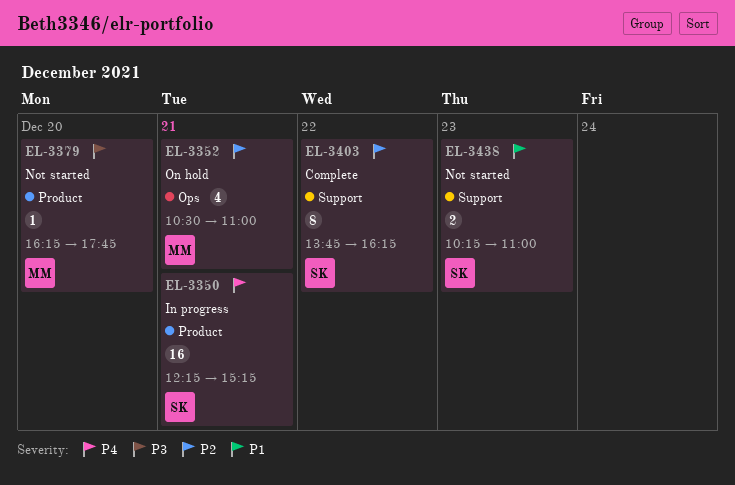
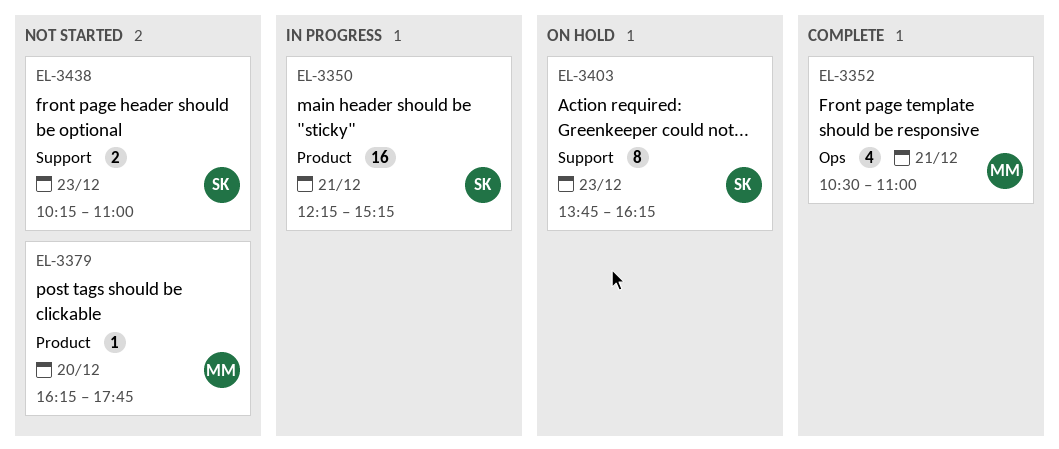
EL-3352, status: On hold -> Complete
EL-3403, status: Complete -> On hold
EL-3403, day: Dec 22 -> Dec 23

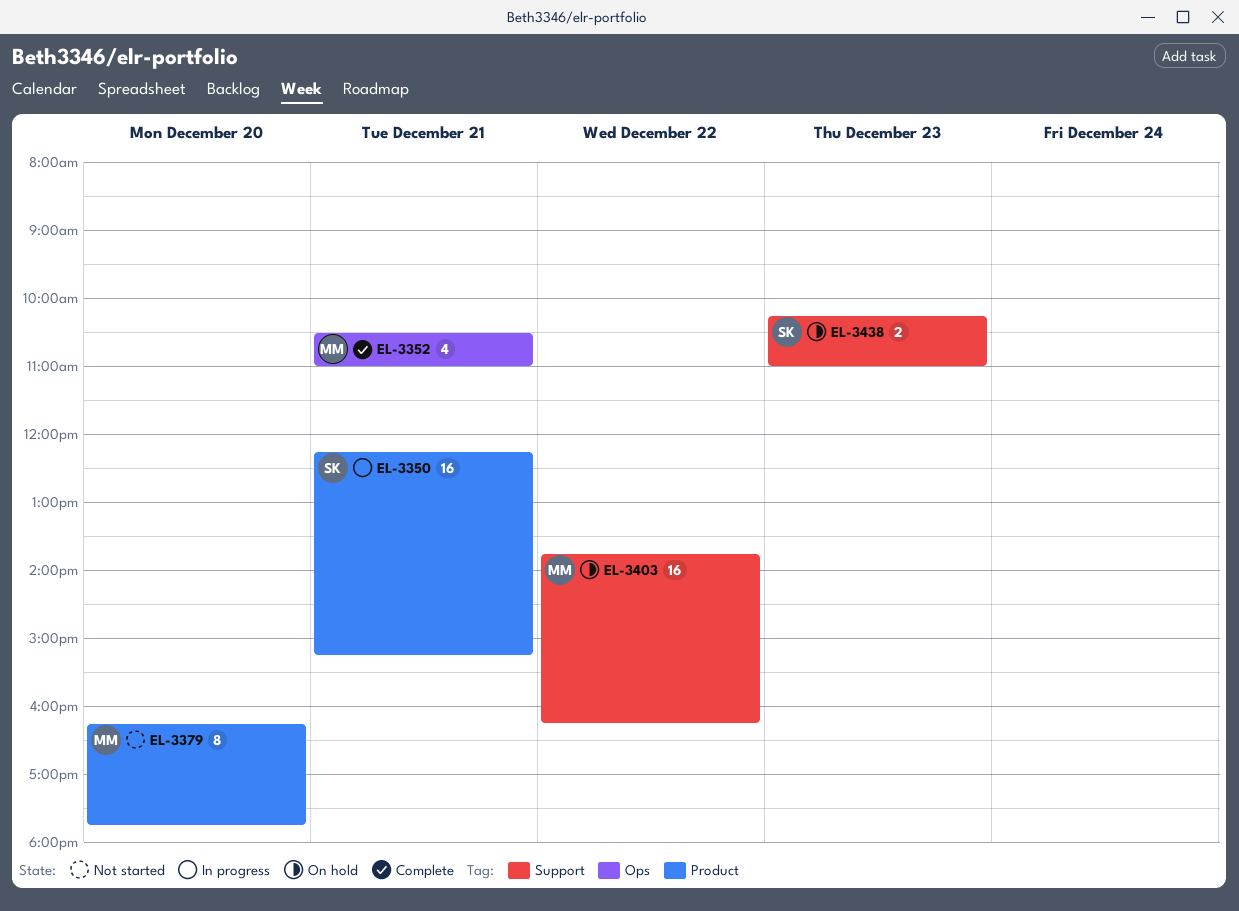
EL-3379, estimate: 1 -> 8
EL-3403, owner: SK -> MM
EL-3403, estimate: 8 -> 16
EL-3403, day: Dec 23 -> Dec 22
EL-3438, status: Not started -> On hold

